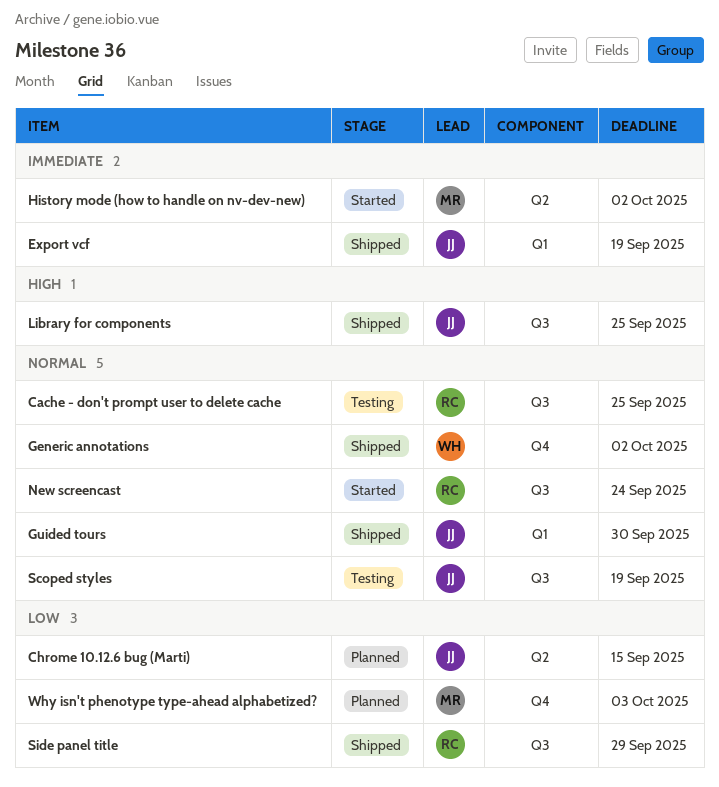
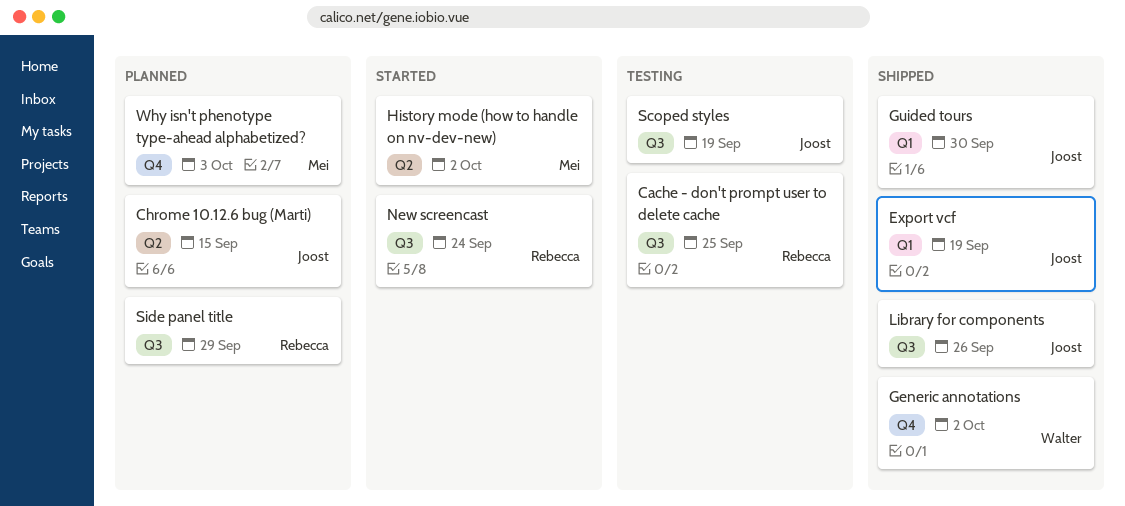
Library for components, due: Sep 25 -> Sep 26
Side panel title, status: Shipped -> Planned

